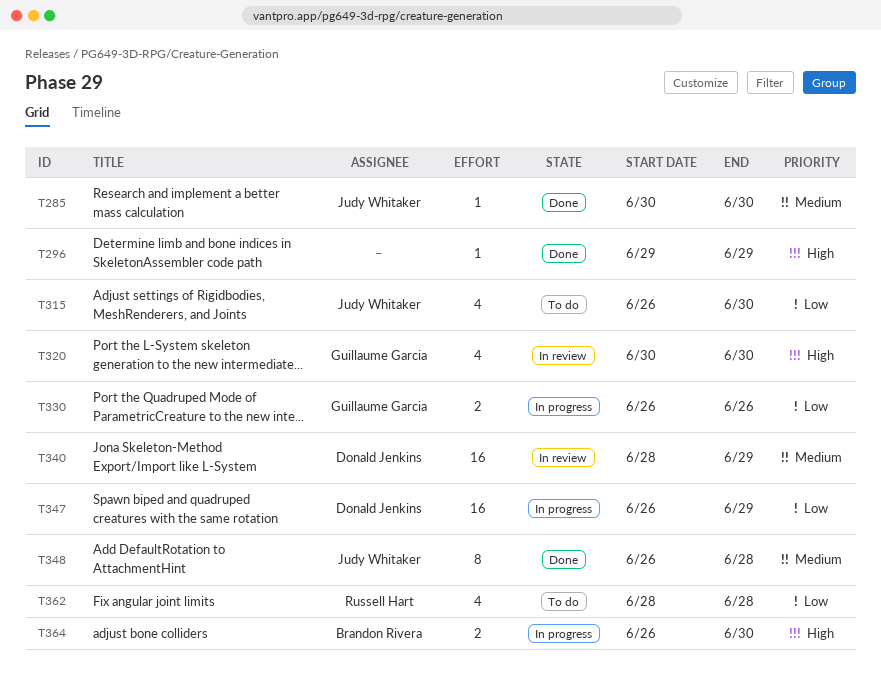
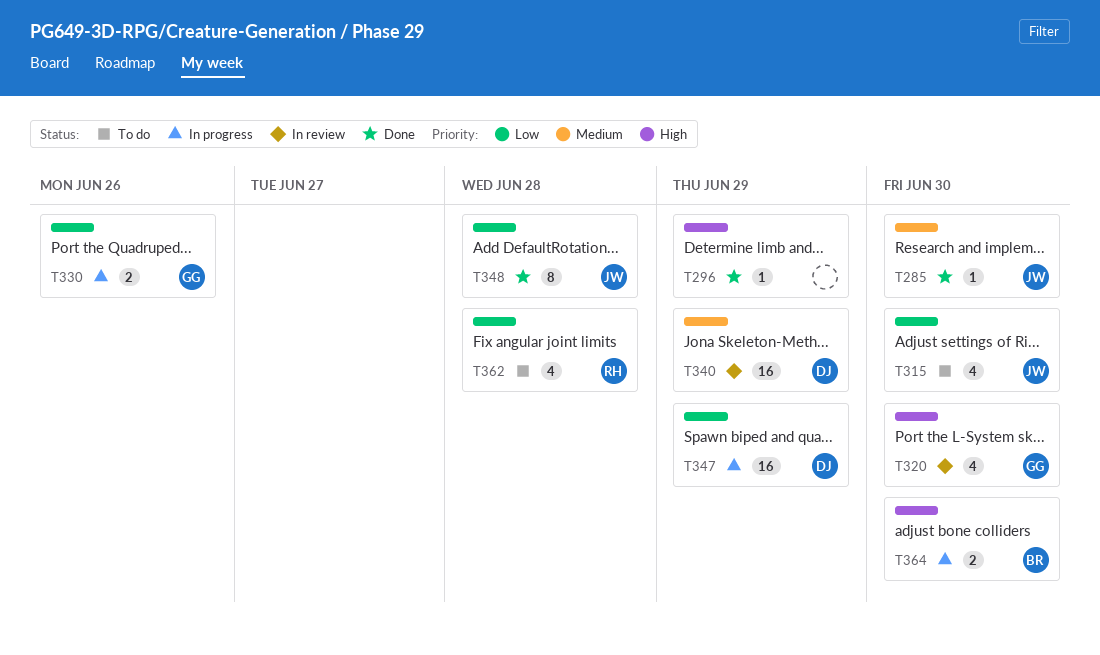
T348, priority: Medium -> Low

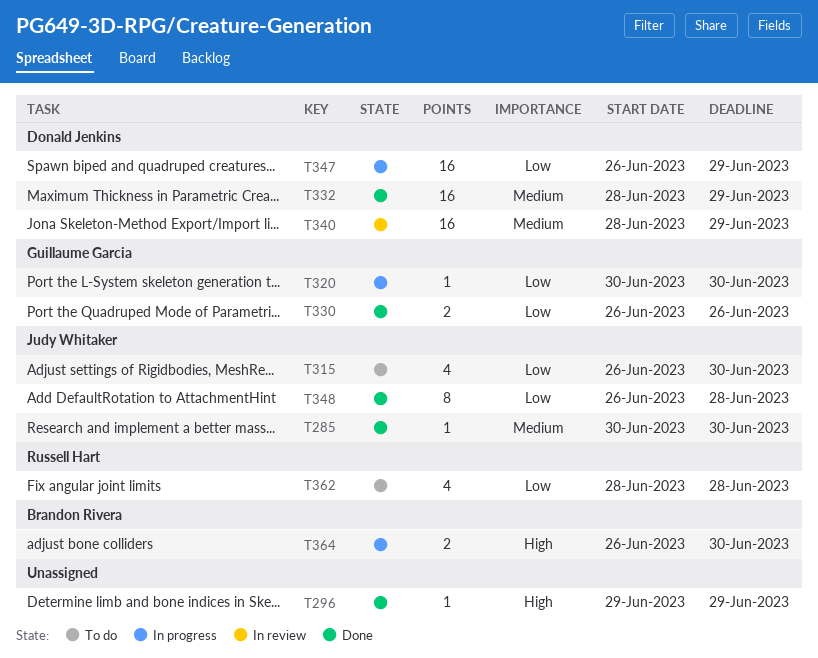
T320, status: In review -> In progress
T320, priority: High -> Low
T320, estimate: 4 -> 1
T330, status: In progress -> Done
T332: none -> present

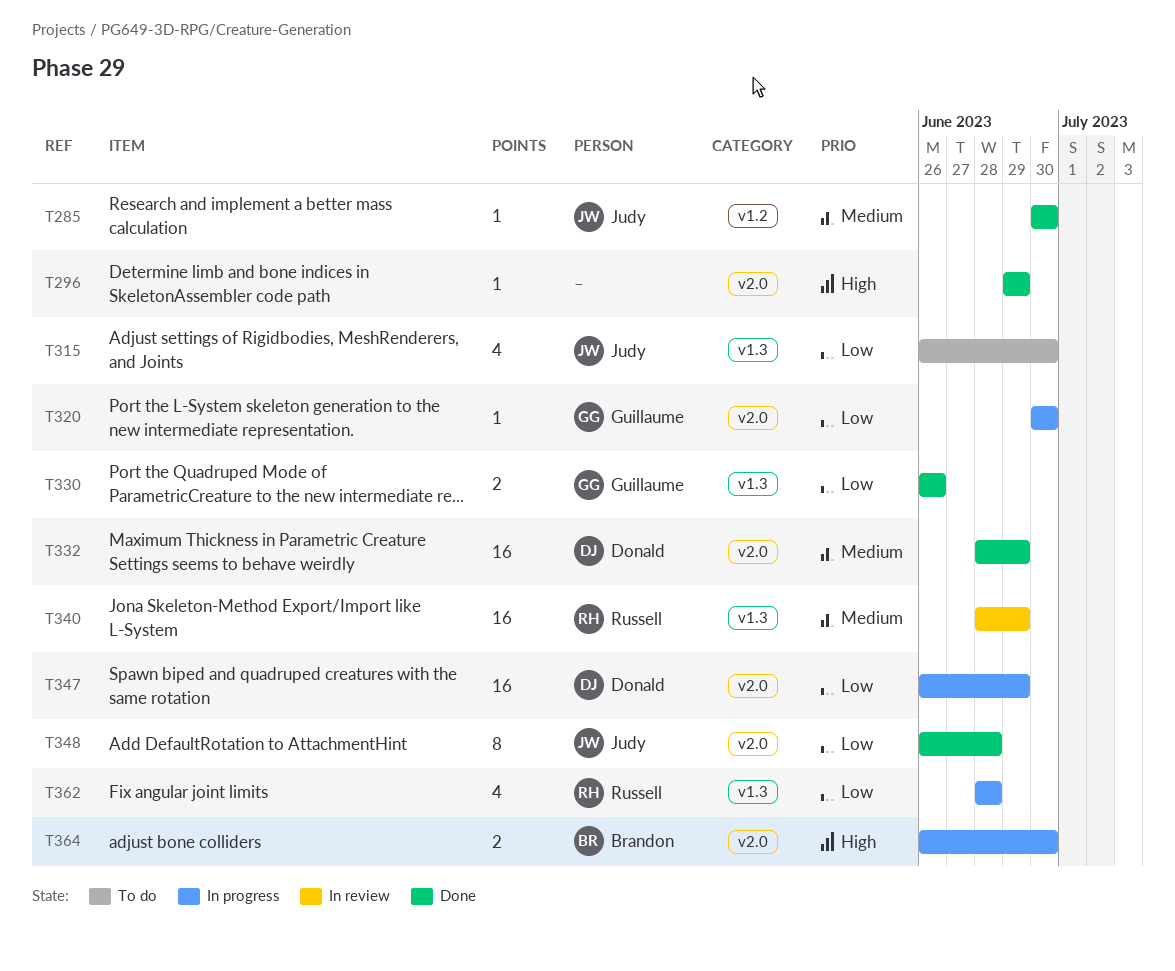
T340, owner: Donald Jenkins -> Russell Hart
T362, status: To do -> In progress

